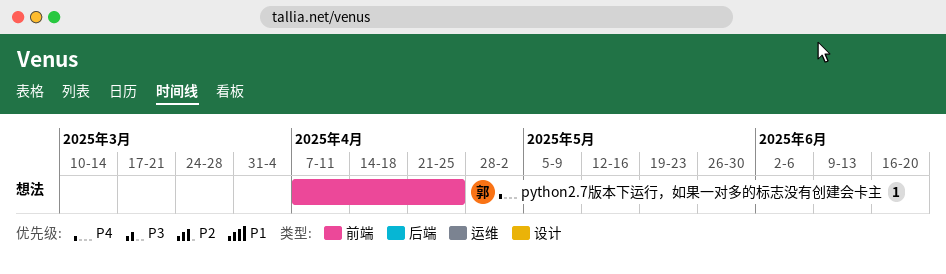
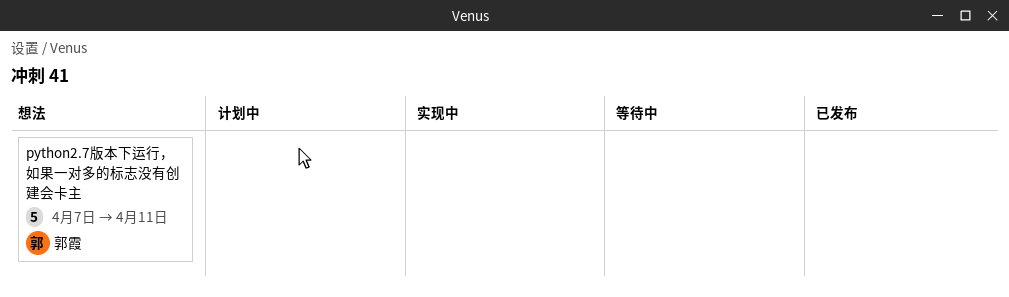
python2.7版本下运行，如果一对多的标志没有创建会卡主, estimate: 1 -> 5
python2.7版本下运行，如果一对多的标志没有创建会卡主, due: Apr 25 -> Apr 11

